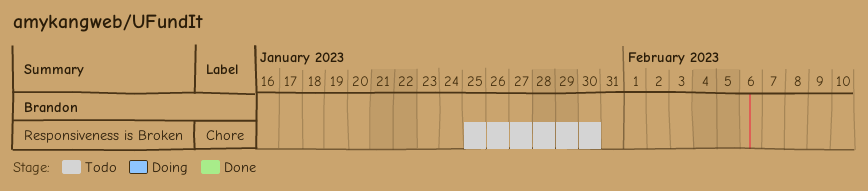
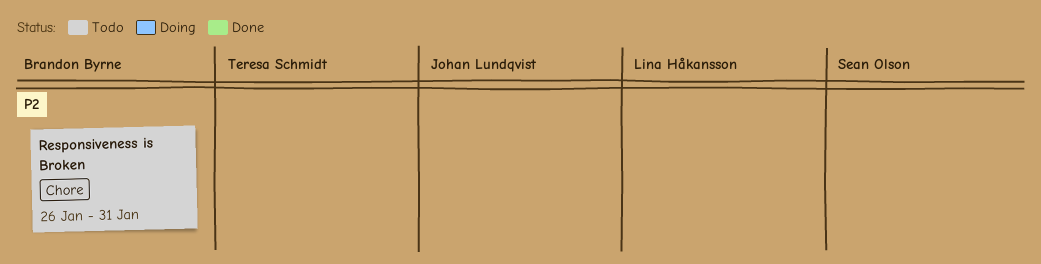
Responsiveness is Broken, start: Jan 25 -> Jan 26
Responsiveness is Broken, due: Jan 30 -> Jan 31

